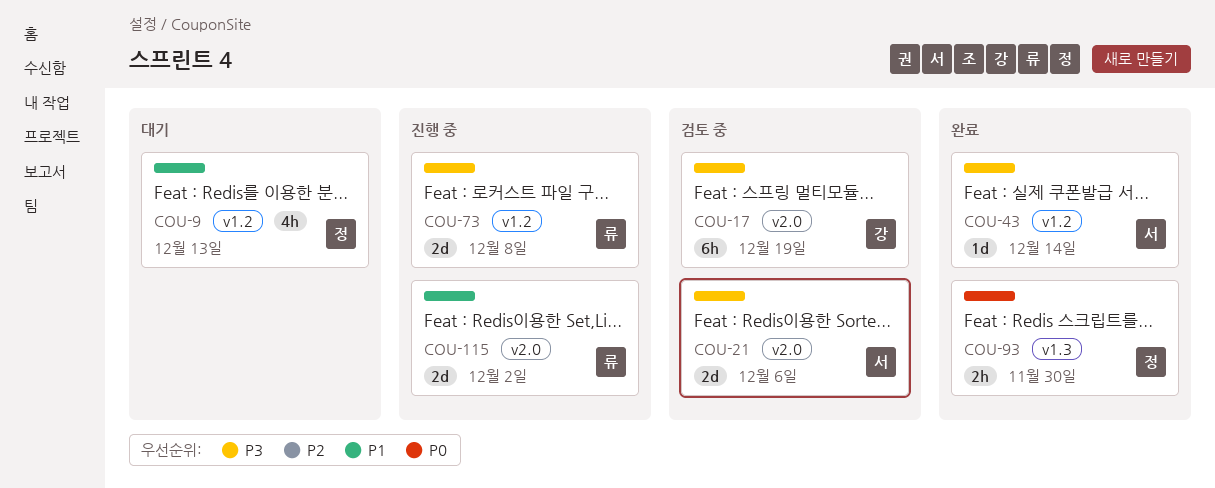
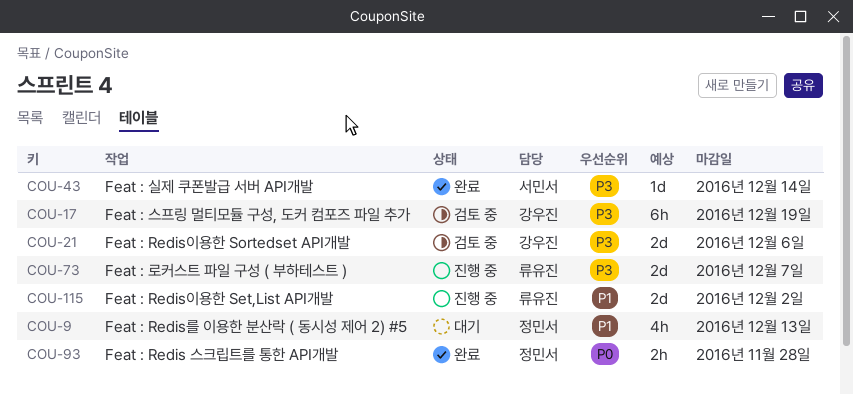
COU-21, owner: 서민서 -> 강우진
COU-73, due: Dec 8 -> Dec 7
COU-93, due: Nov 30 -> Nov 28

